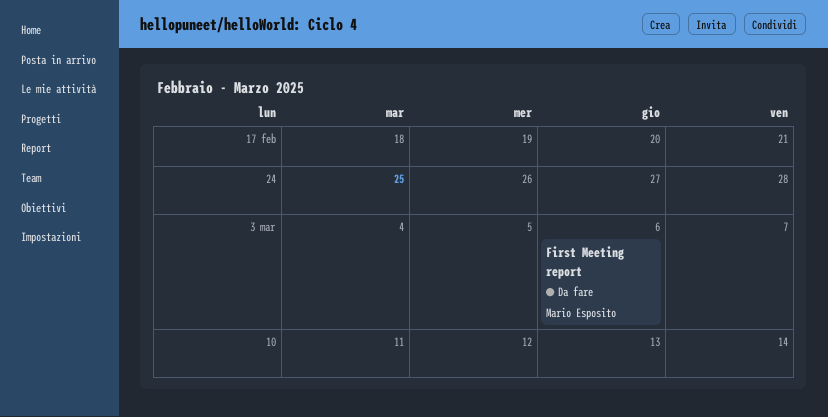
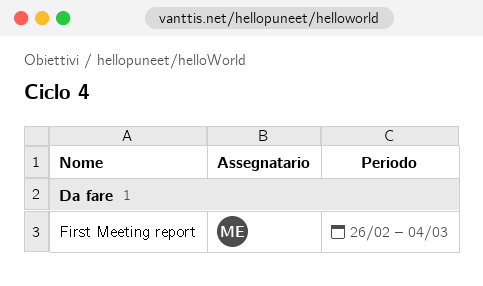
First Meeting report, due: Mar 6 -> Mar 4

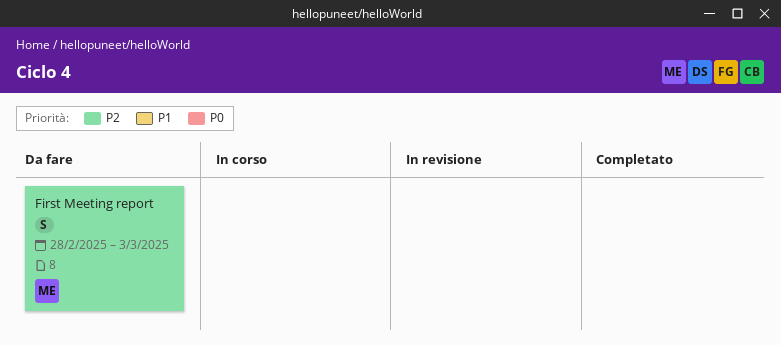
First Meeting report, start: Feb 26 -> Feb 28
First Meeting report, due: Mar 4 -> Mar 3

